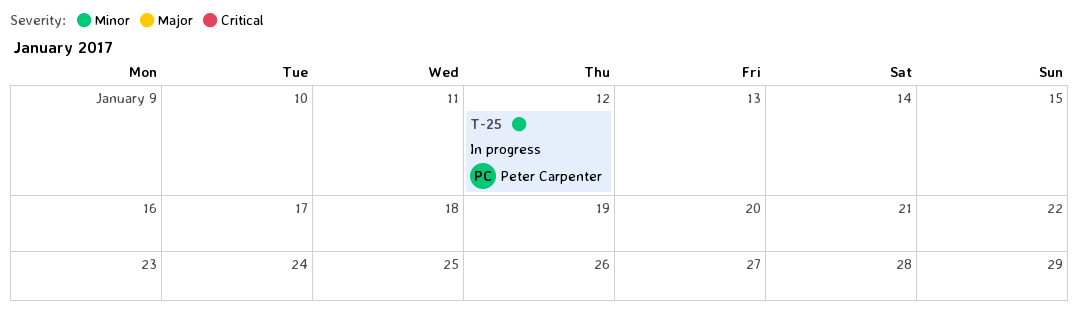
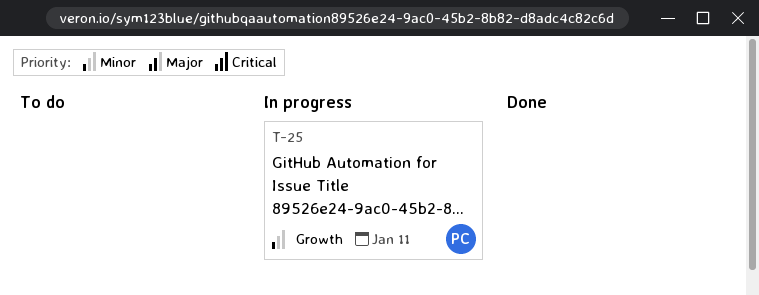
T-25, due: Jan 12 -> Jan 11

